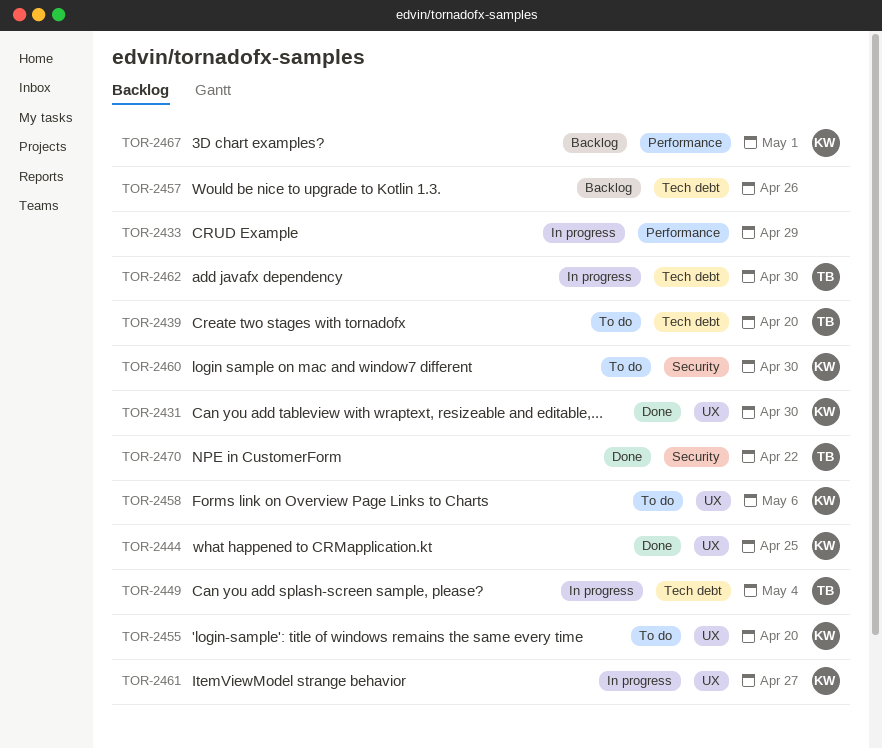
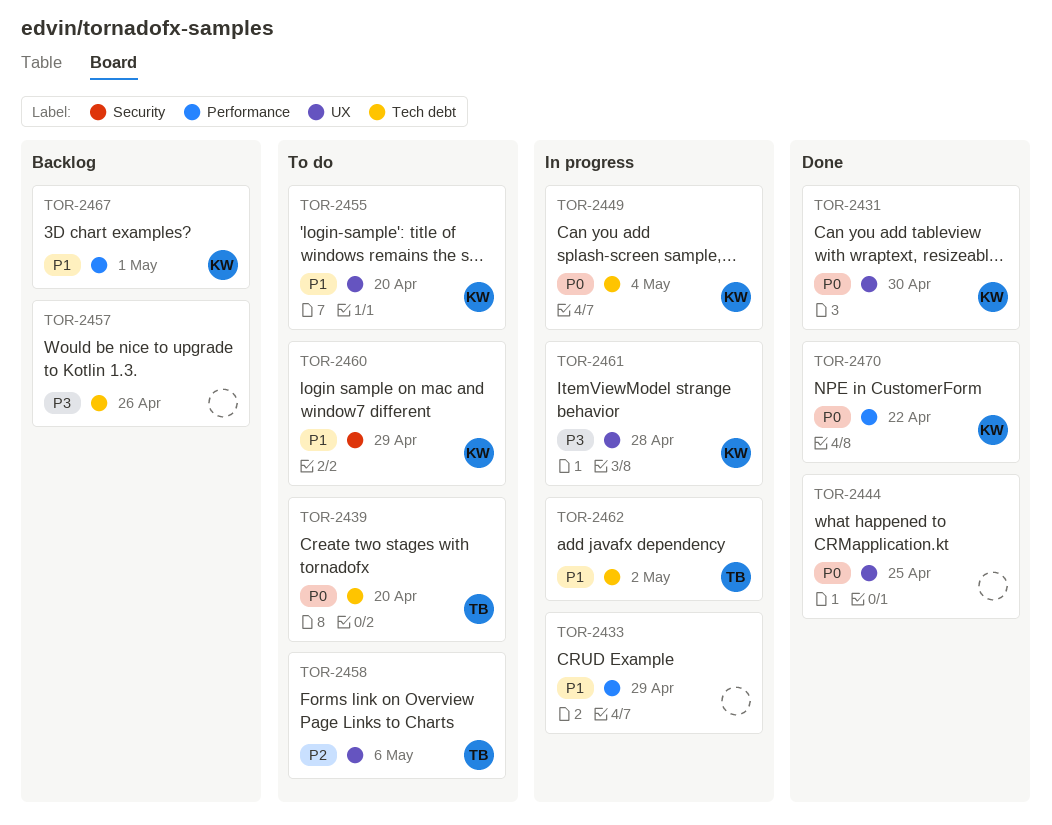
TOR-2444, owner: KW -> none
TOR-2449, owner: TB -> KW
TOR-2458, owner: KW -> TB
TOR-2460, due: Apr 30 -> Apr 29
TOR-2461, due: Apr 27 -> Apr 28
TOR-2462, due: Apr 30 -> May 2
TOR-2470, owner: TB -> KW
TOR-2470, label: Security -> Performance

